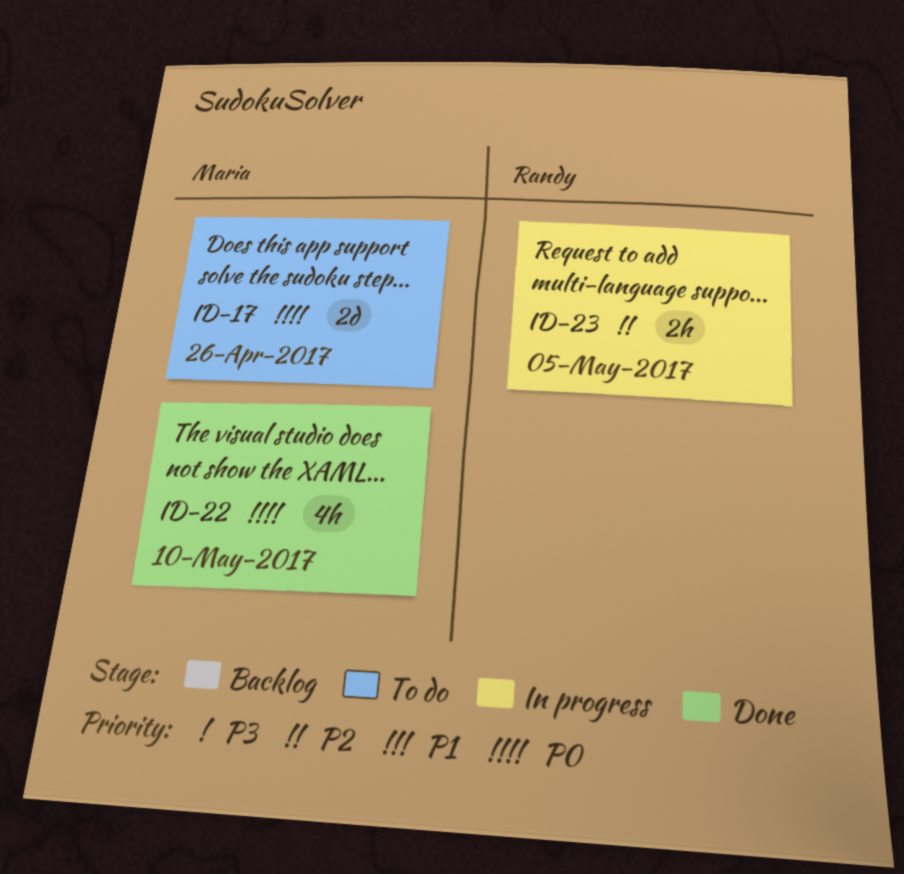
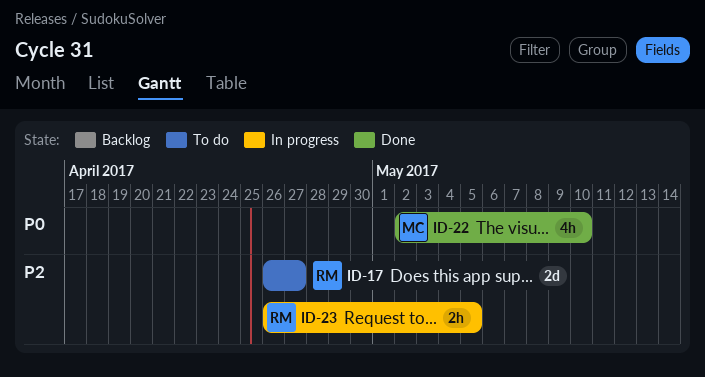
ID-17, owner: Maria -> Randy
ID-17, priority: P0 -> P2
ID-17, due: Apr 26 -> Apr 27

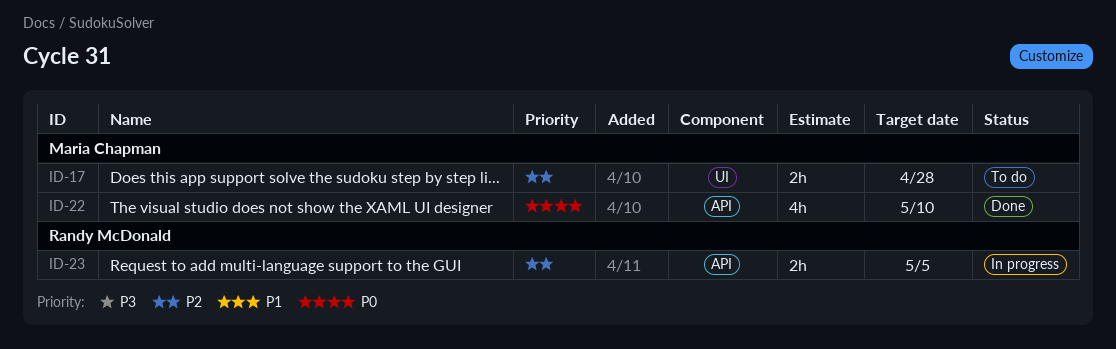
ID-17, owner: Randy McDonald -> Maria Chapman
ID-17, estimate: 2d -> 2h
ID-17, due: Apr 27 -> Apr 28

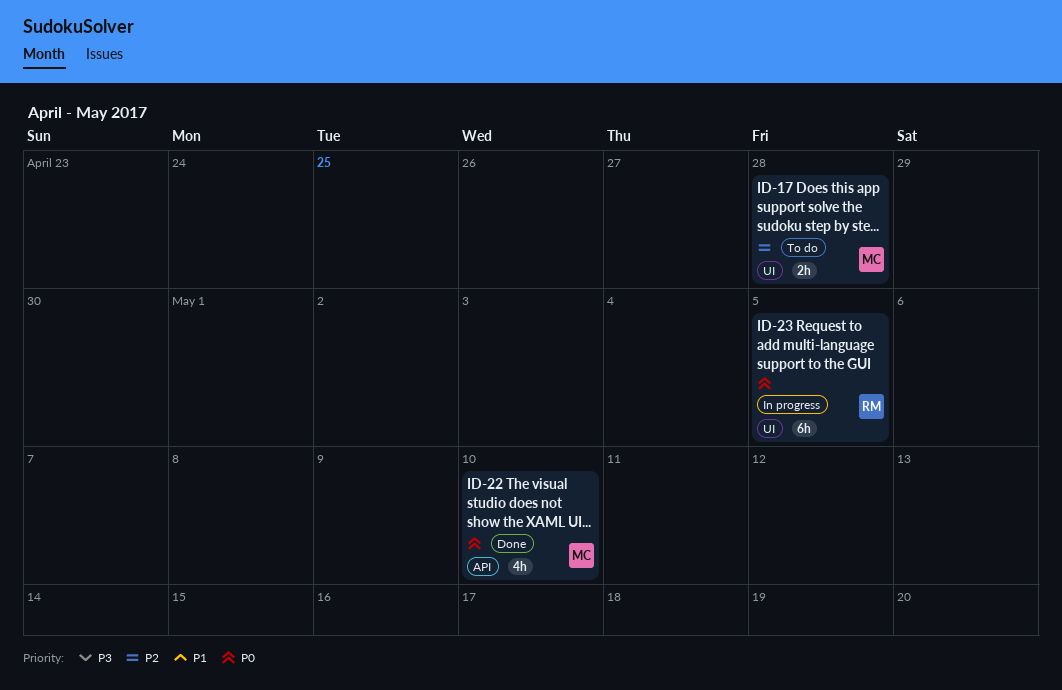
ID-23, priority: P2 -> P0
ID-23, label: API -> UI
ID-23, estimate: 2h -> 6h

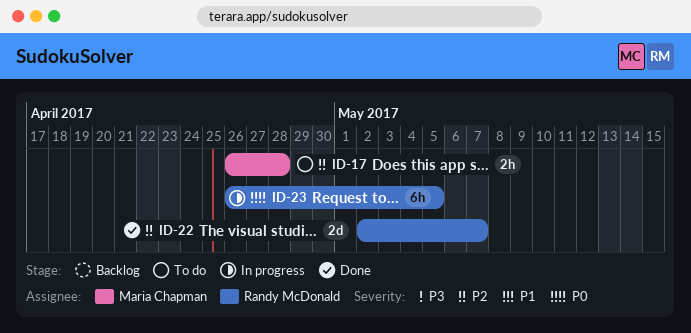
ID-22, owner: Maria Chapman -> Randy McDonald
ID-22, priority: P0 -> P2
ID-22, estimate: 4h -> 2d
ID-22, due: May 10 -> May 7

